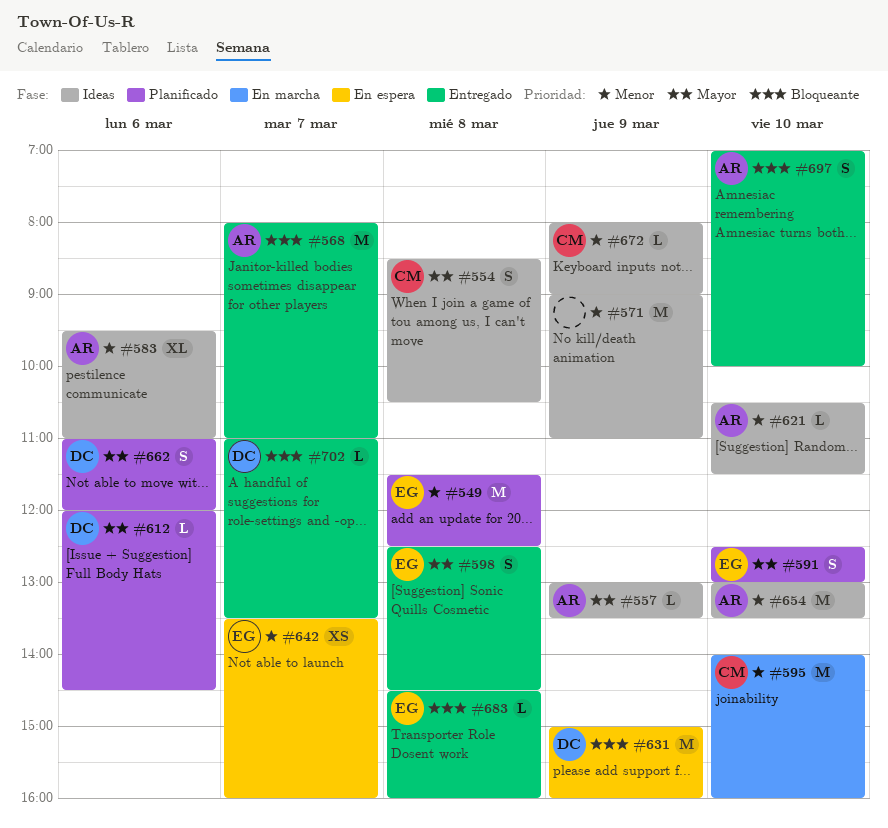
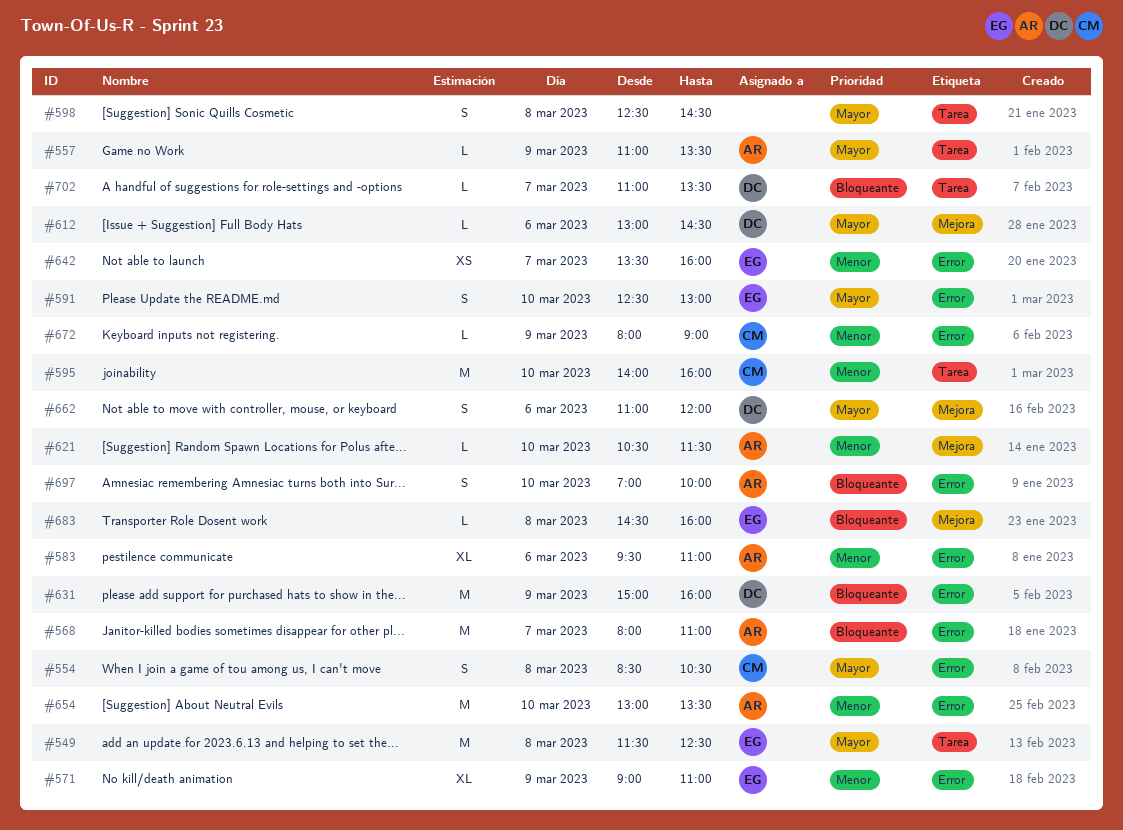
#549, priority: Menor -> Mayor
#557, begins: 13:00 -> 11:00
#571, owner: none -> EG
#571, estimate: M -> XL
#598, owner: EG -> none
#612, begins: 12:00 -> 13:00

